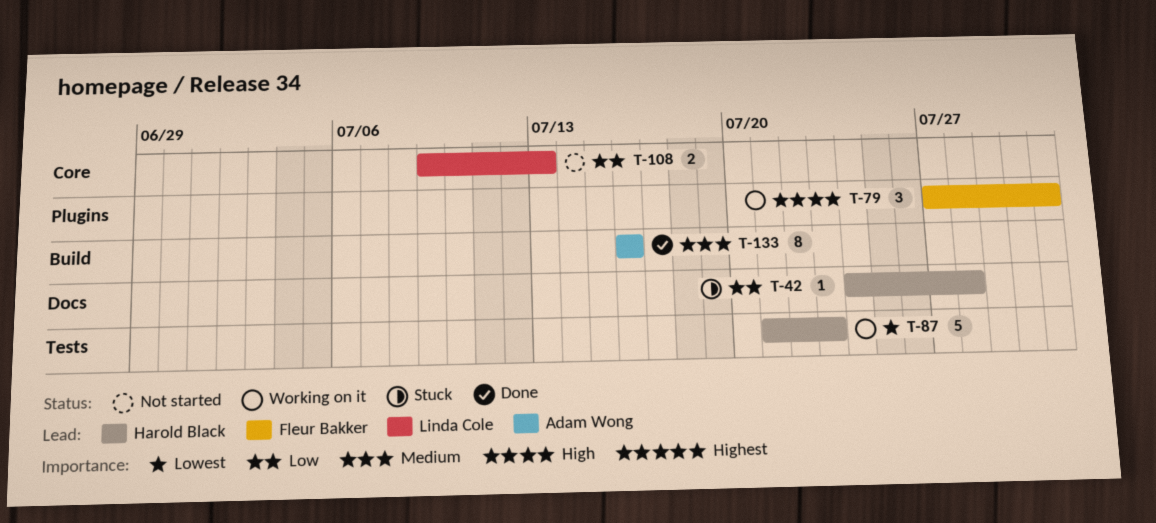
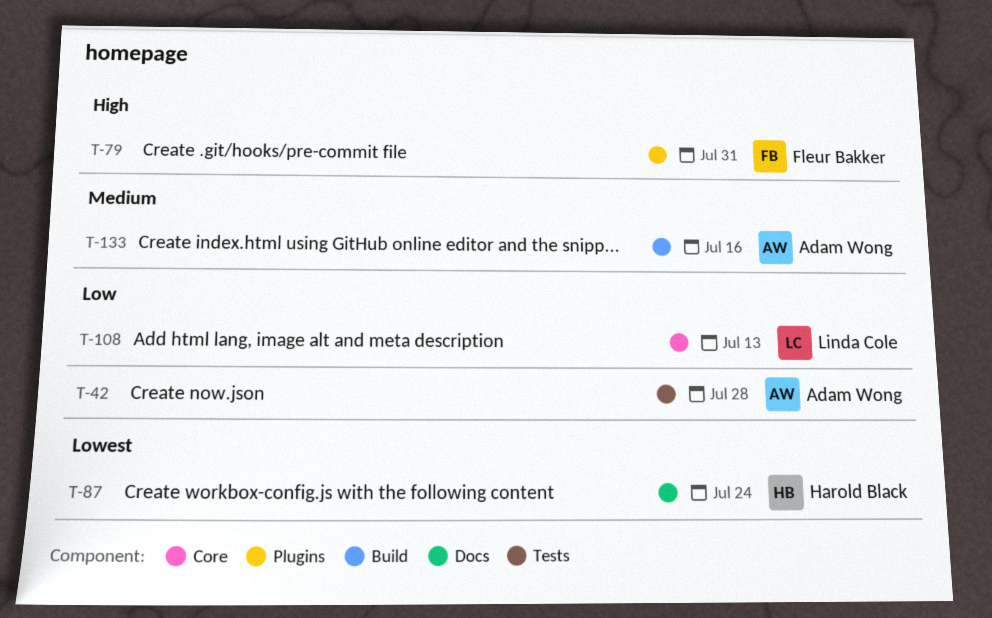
T-42, owner: Harold Black -> Adam Wong
T-42, label: Docs -> Tests
T-87, label: Tests -> Docs
T-87, due: Jul 23 -> Jul 24

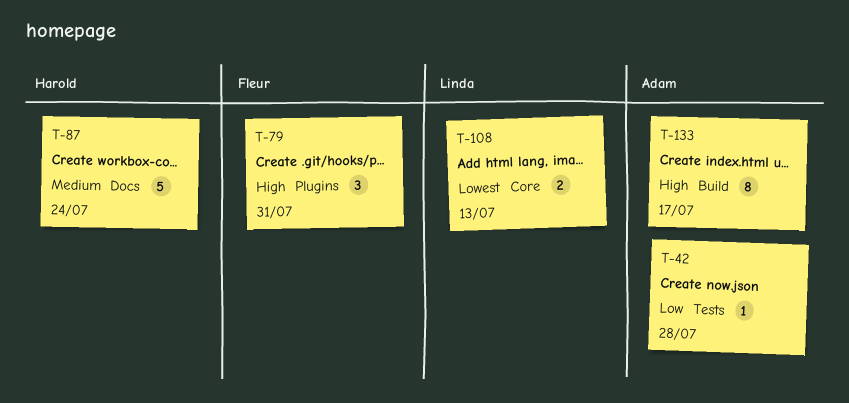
T-87, priority: Lowest -> Medium
T-108, priority: Low -> Lowest
T-133, priority: Medium -> High
T-133, due: Jul 16 -> Jul 17

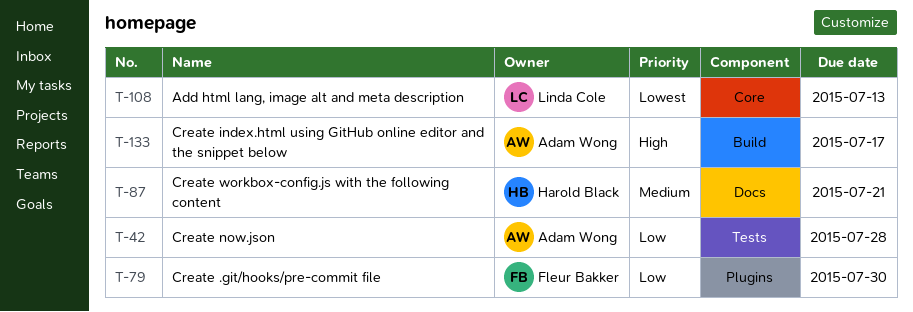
T-79, priority: High -> Low
T-79, due: Jul 31 -> Jul 30
T-87, due: Jul 24 -> Jul 21

